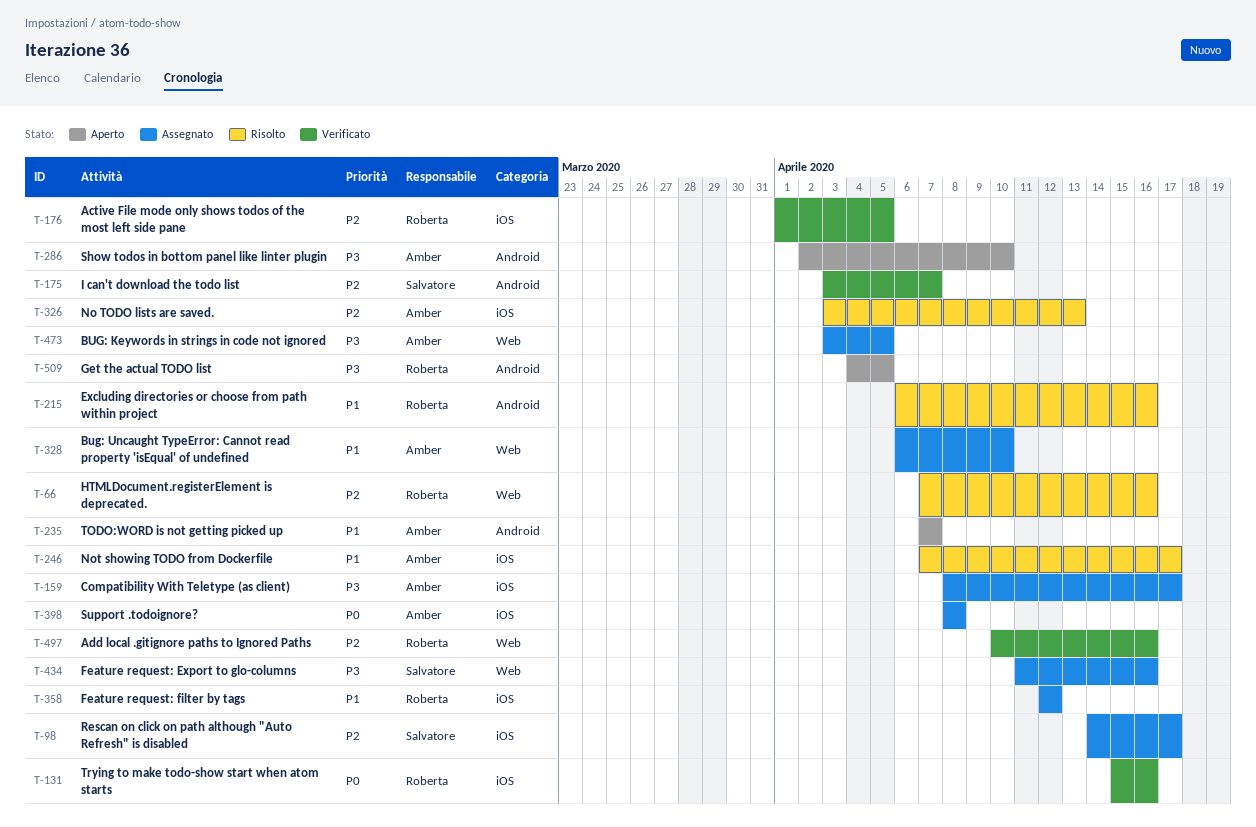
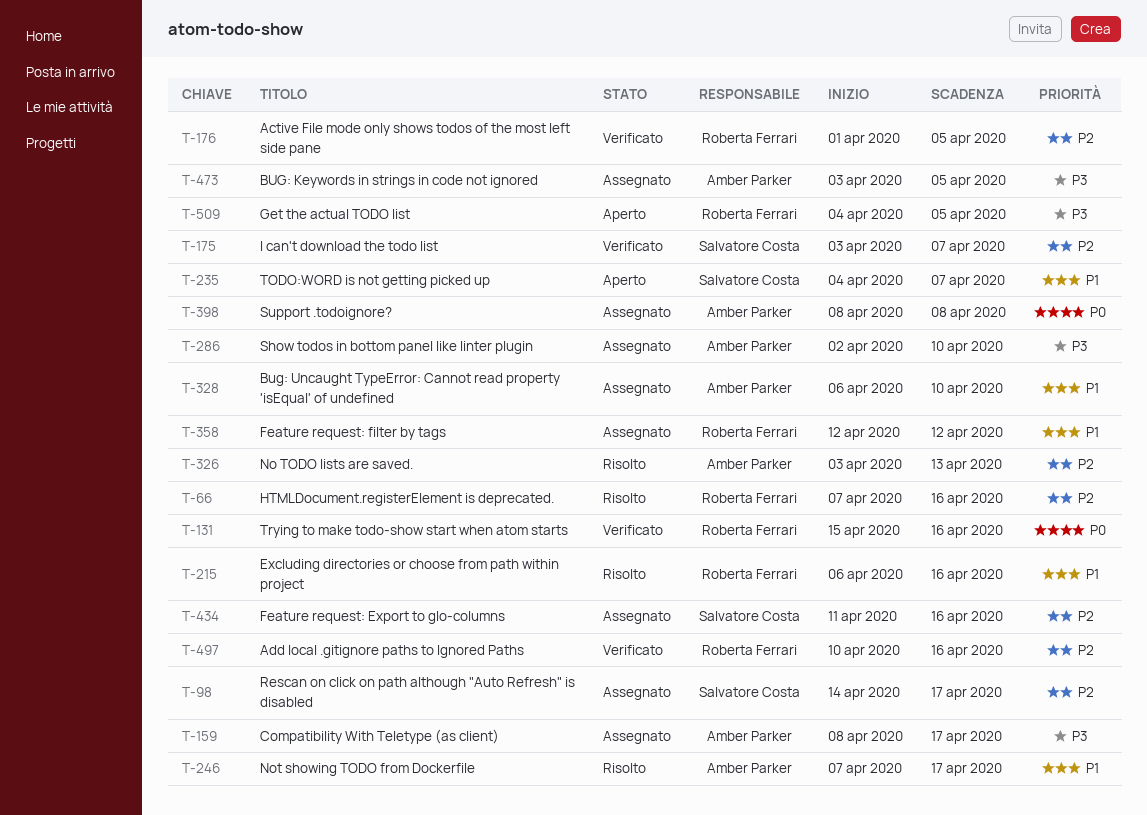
T-235, owner: Amber Parker -> Salvatore Costa
T-235, start: Apr 7 -> Apr 4
T-286, status: Aperto -> Assegnato
T-434, priority: P3 -> P2

